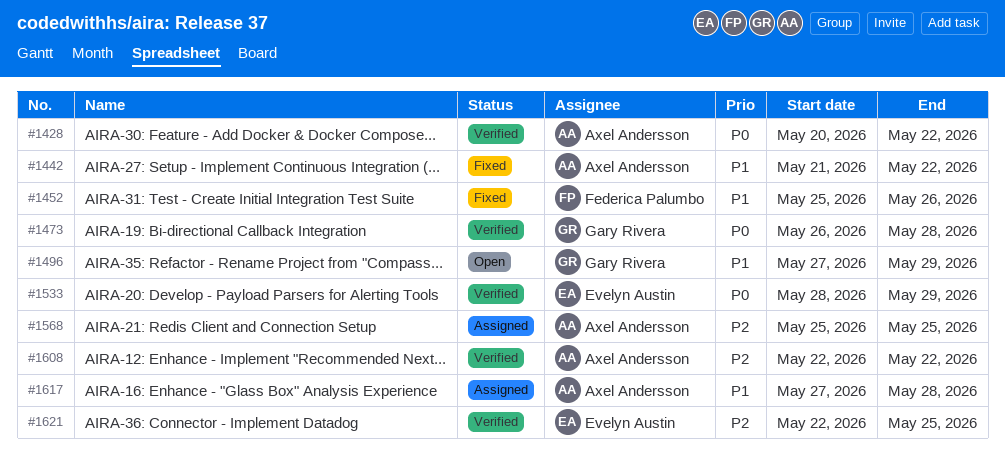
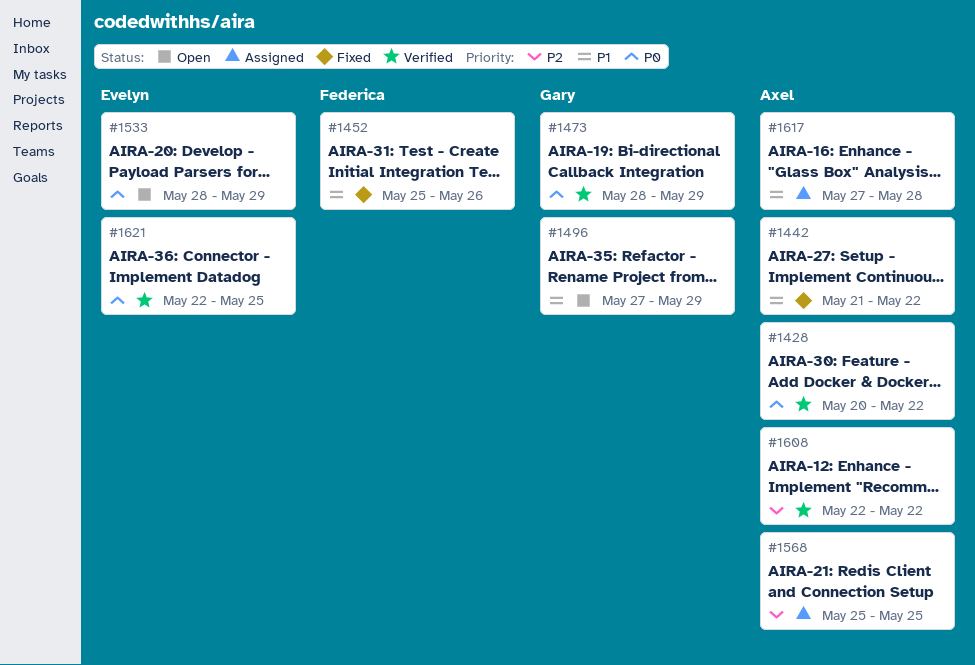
#1473, start: May 26 -> May 28
#1473, due: May 28 -> May 29
#1533, status: Verified -> Open
#1621, priority: P2 -> P0

